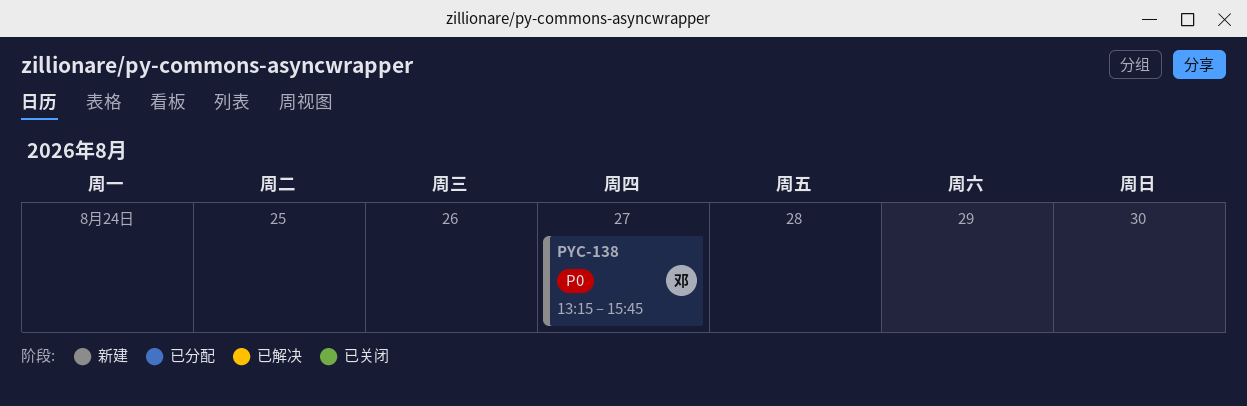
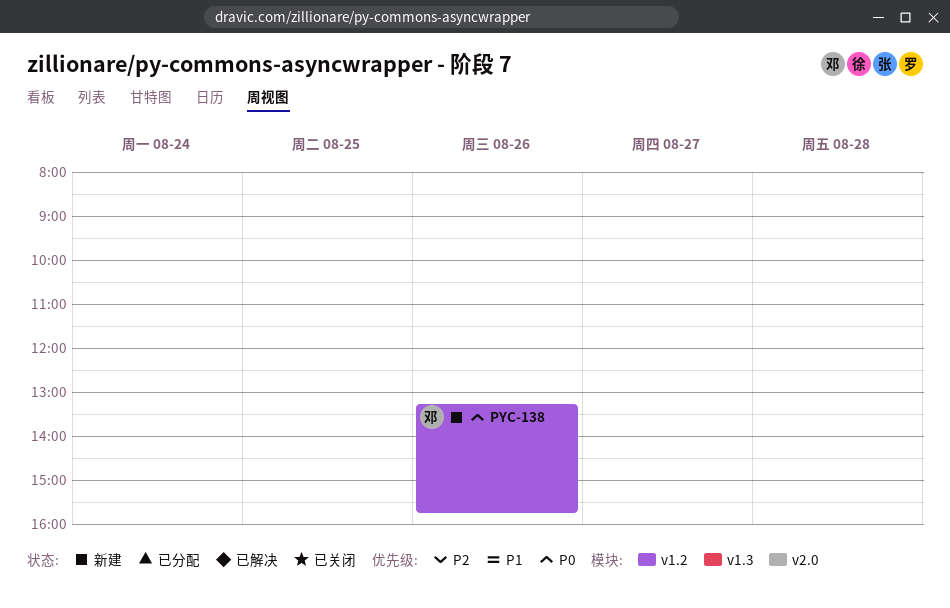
PYC-138, day: Aug 27 -> Aug 26

